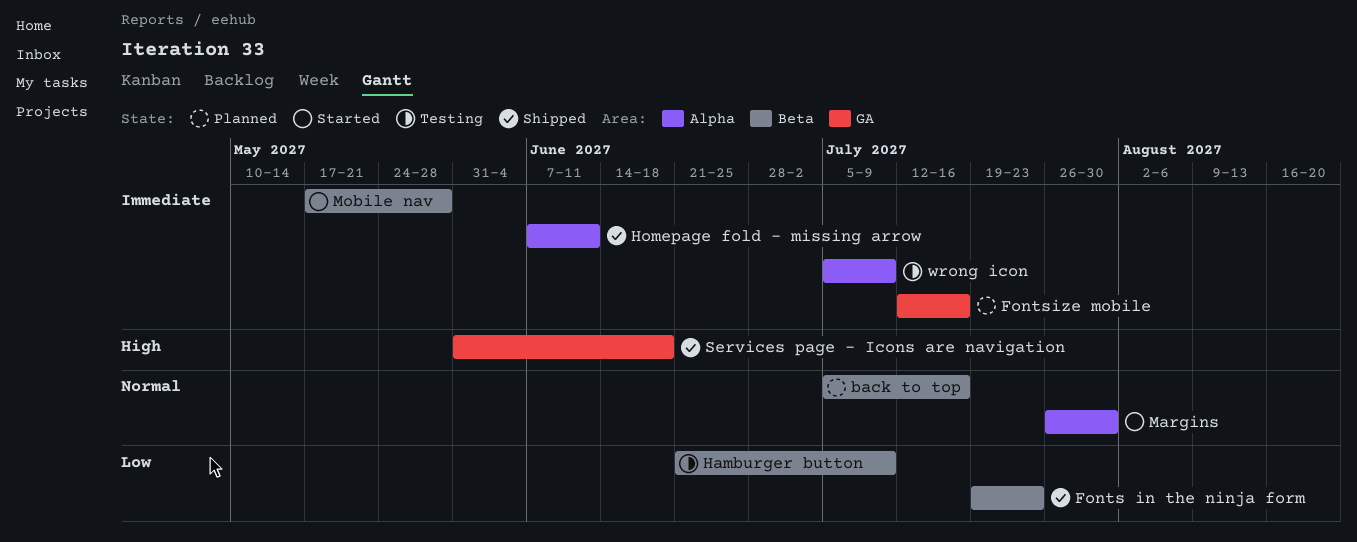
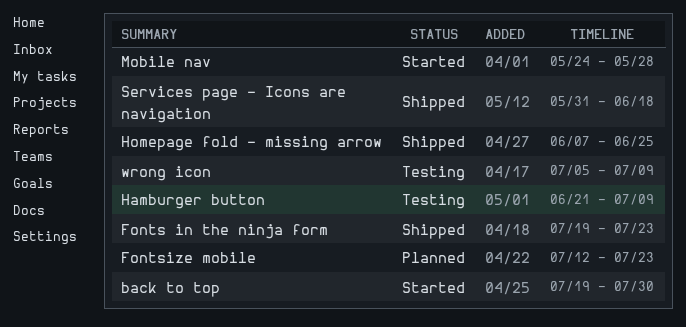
back to top, status: Planned -> Started
back to top, start: Jul 5 -> Jul 19
back to top, due: Jul 16 -> Jul 30
Fontsize mobile, due: Jul 16 -> Jul 23
Homepage fold - missing arrow, due: Jun 11 -> Jun 25
Margins: present -> none
Mobile nav, start: May 17 -> May 24

